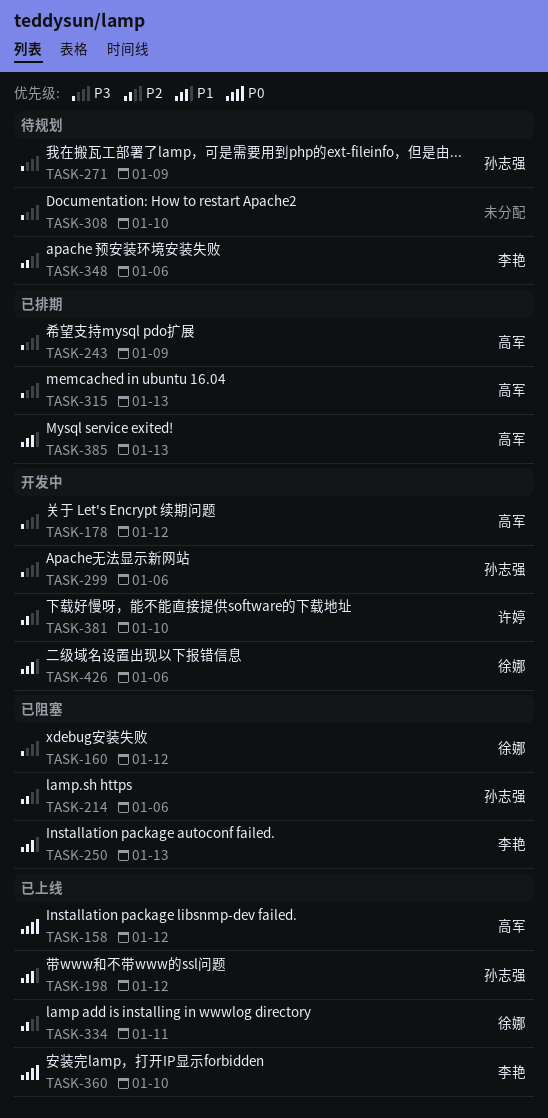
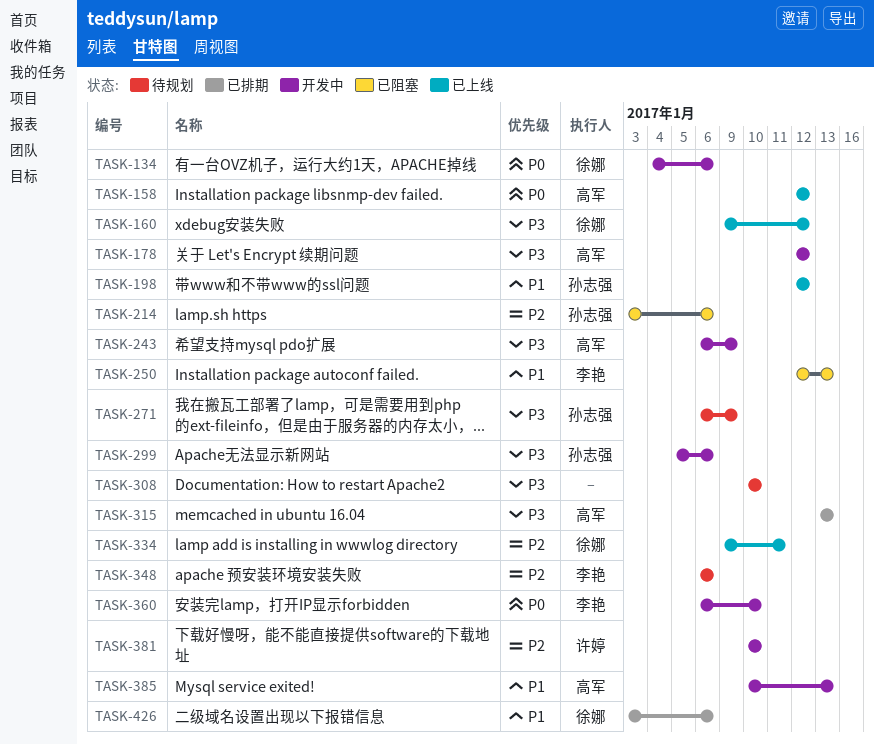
TASK-134: none -> present
TASK-160, status: 已阻塞 -> 已上线
TASK-243, status: 已排期 -> 开发中
TASK-360, status: 已上线 -> 开发中
TASK-385, status: 已排期 -> 开发中
TASK-426, status: 开发中 -> 已排期

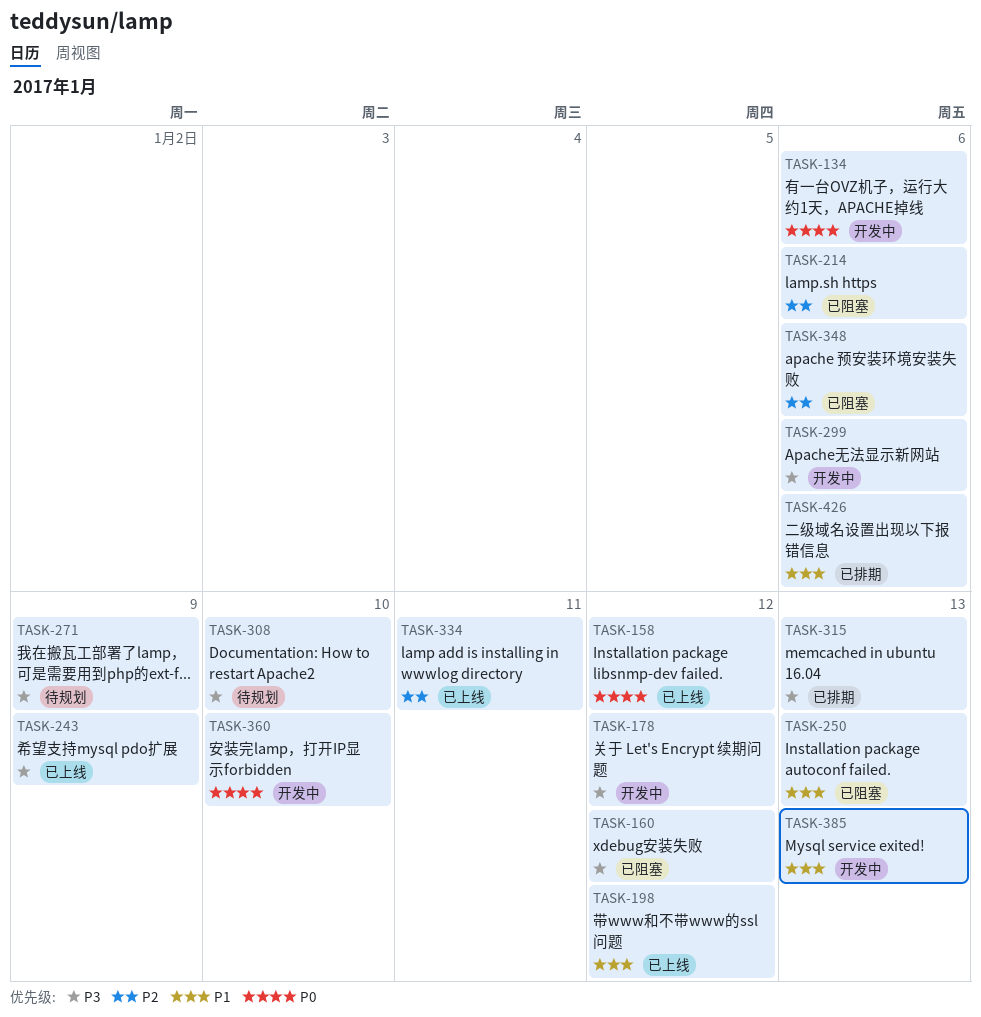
TASK-160, status: 已上线 -> 已阻塞
TASK-243, status: 开发中 -> 已上线
TASK-348, status: 待规划 -> 已阻塞
TASK-381: present -> none

